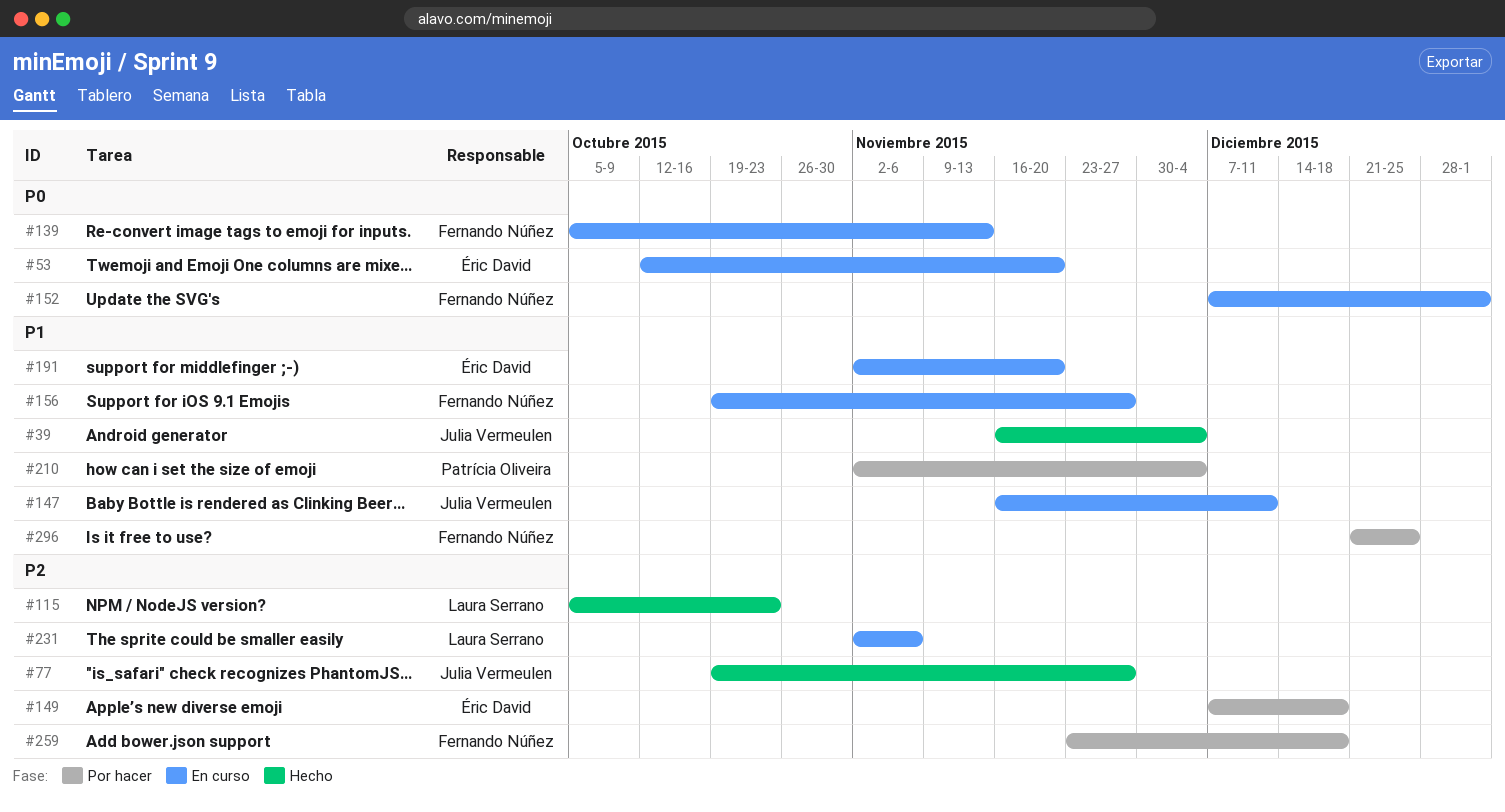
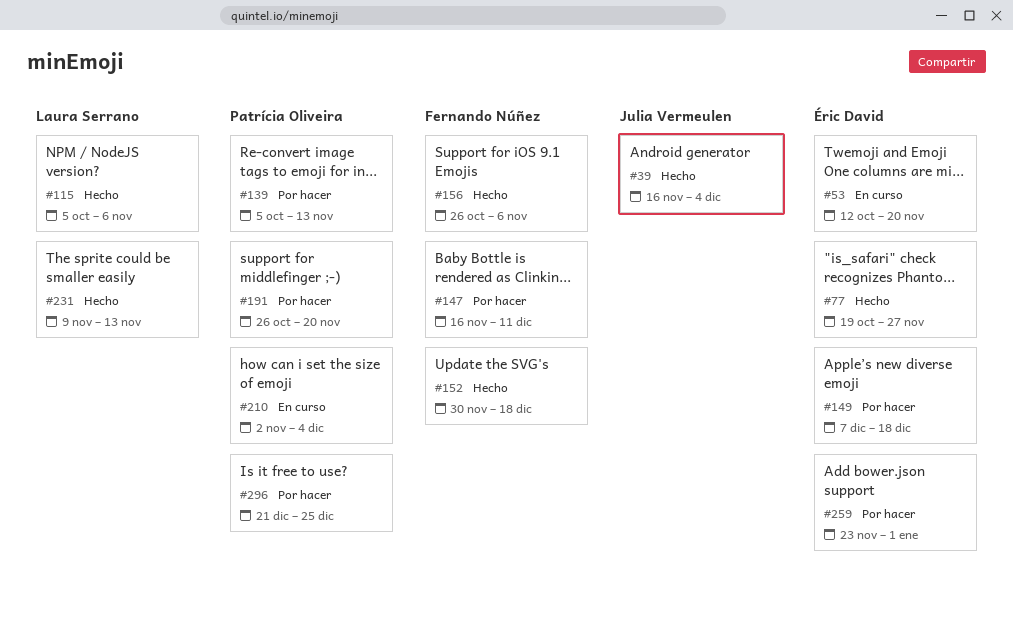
#77, owner: Julia Vermeulen -> Éric David
#115, due: Oct 23 -> Nov 6
#139, status: En curso -> Por hacer
#139, owner: Fernando Núñez -> Patrícia Oliveira
#147, status: En curso -> Por hacer
#147, owner: Julia Vermeulen -> Fernando Núñez
#152, status: En curso -> Hecho
#152, start: Dec 7 -> Nov 30
#152, due: Jan 1 -> Dec 18
#156, status: En curso -> Hecho
#156, start: Oct 19 -> Oct 26
#156, due: Nov 27 -> Nov 6
#191, status: En curso -> Por hacer
#191, owner: Éric David -> Patrícia Oliveira
#191, start: Nov 2 -> Oct 26
#210, status: Por hacer -> En curso
#231, status: En curso -> Hecho
#231, start: Nov 2 -> Nov 9
#231, due: Nov 6 -> Nov 13
#259, owner: Fernando Núñez -> Éric David
#259, due: Dec 18 -> Jan 1
#296, owner: Fernando Núñez -> Patrícia Oliveira

